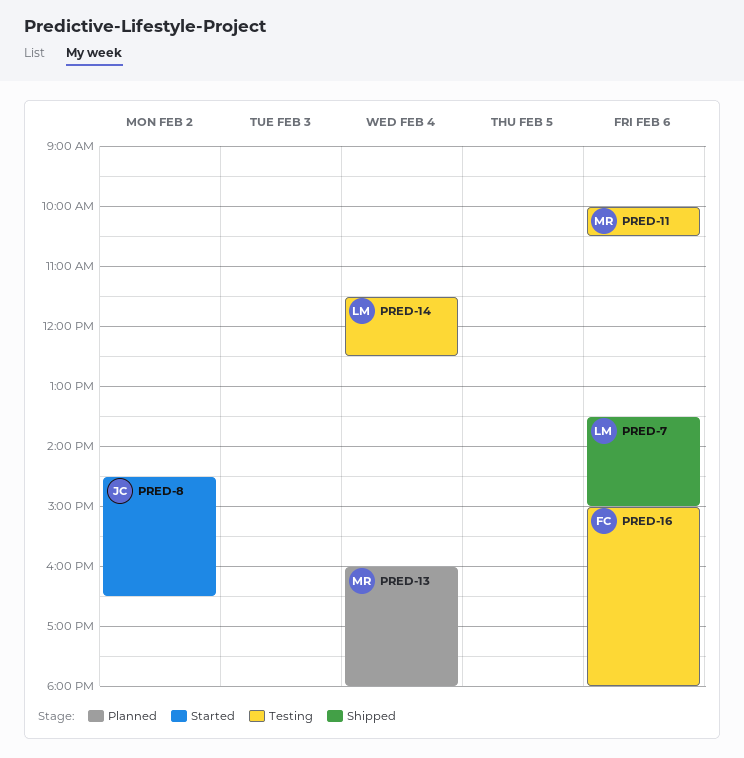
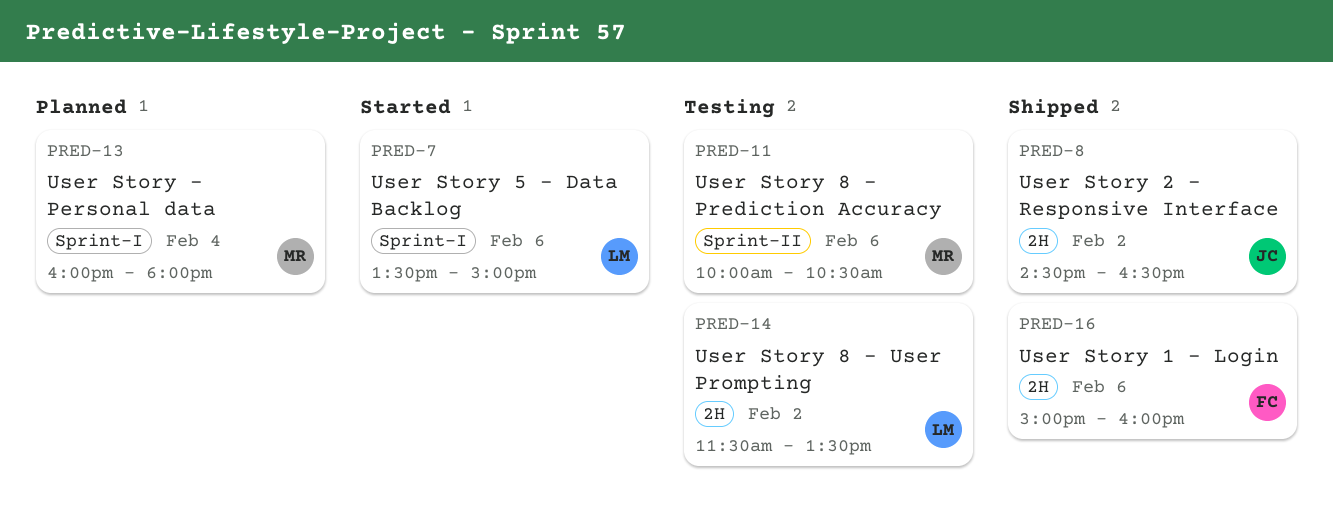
PRED-7, status: Shipped -> Started
PRED-8, status: Started -> Shipped
PRED-14, day: Feb 4 -> Feb 2
PRED-14, ends: 12:30 -> 13:30
PRED-16, status: Testing -> Shipped
PRED-16, ends: 18:00 -> 16:00

